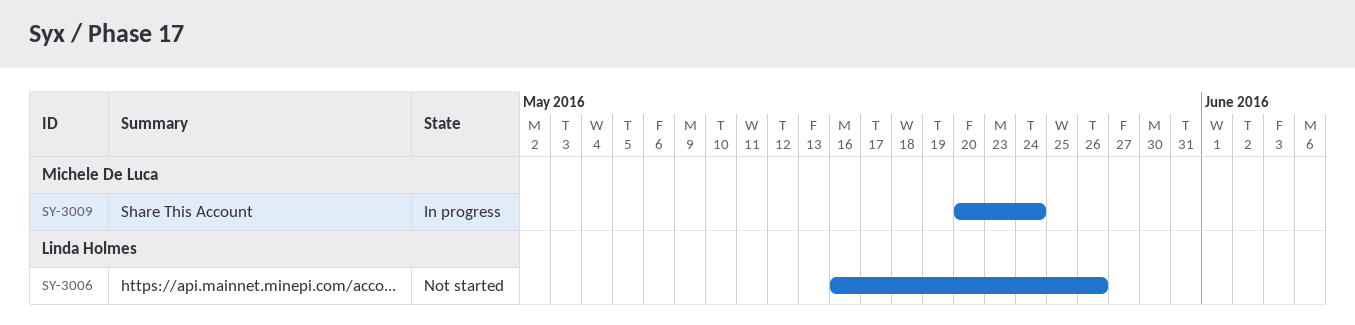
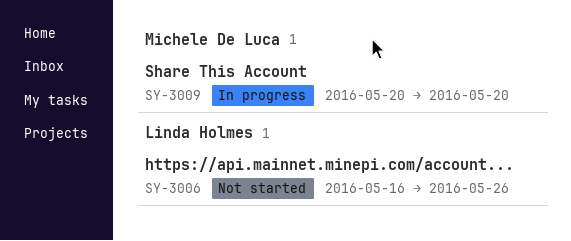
SY-3009, due: May 24 -> May 20

